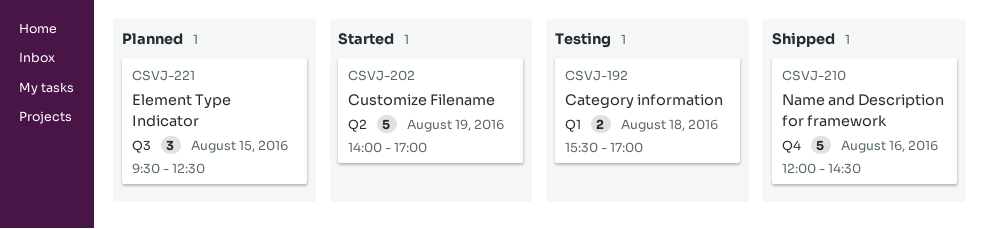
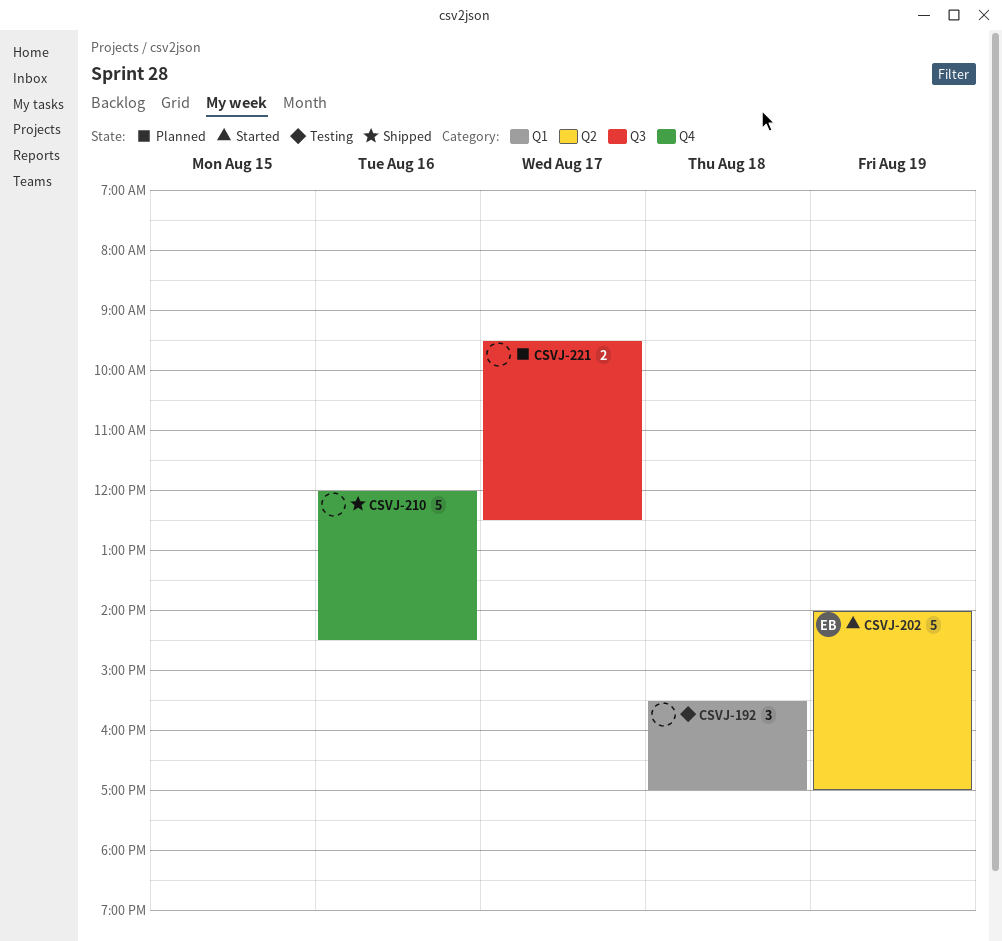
CSVJ-192, estimate: 2 -> 3
CSVJ-221, estimate: 3 -> 2
CSVJ-221, day: Aug 15 -> Aug 17

